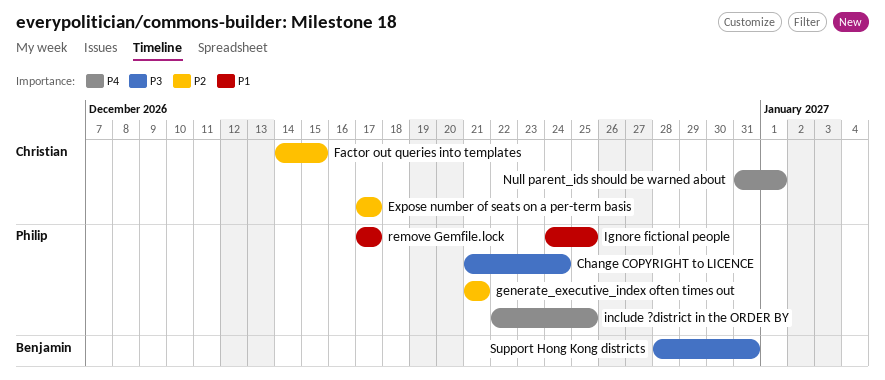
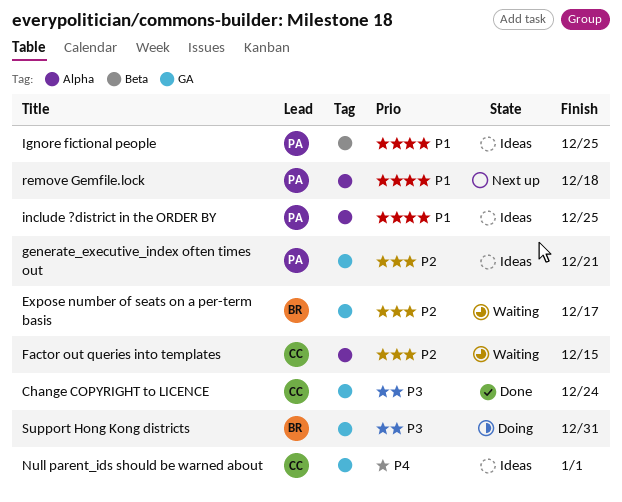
Change COPYRIGHT to LICENCE, owner: Philip -> Christian
Expose number of seats on a per-term basis, owner: Christian -> Benjamin
include ?district in the ORDER BY, priority: P4 -> P1
remove Gemfile.lock, due: Dec 17 -> Dec 18

